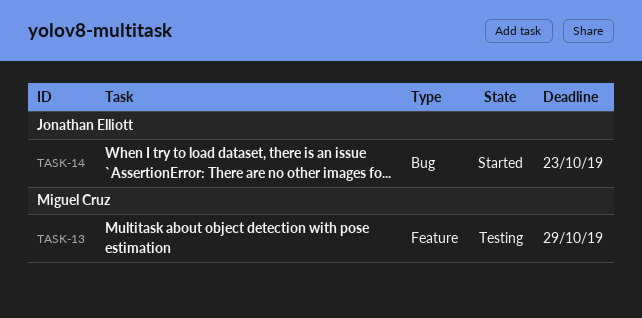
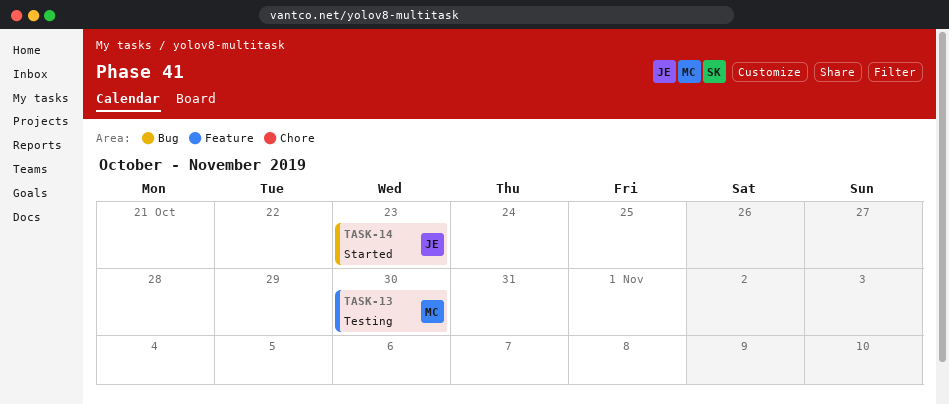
TASK-13, due: Oct 29 -> Oct 30

